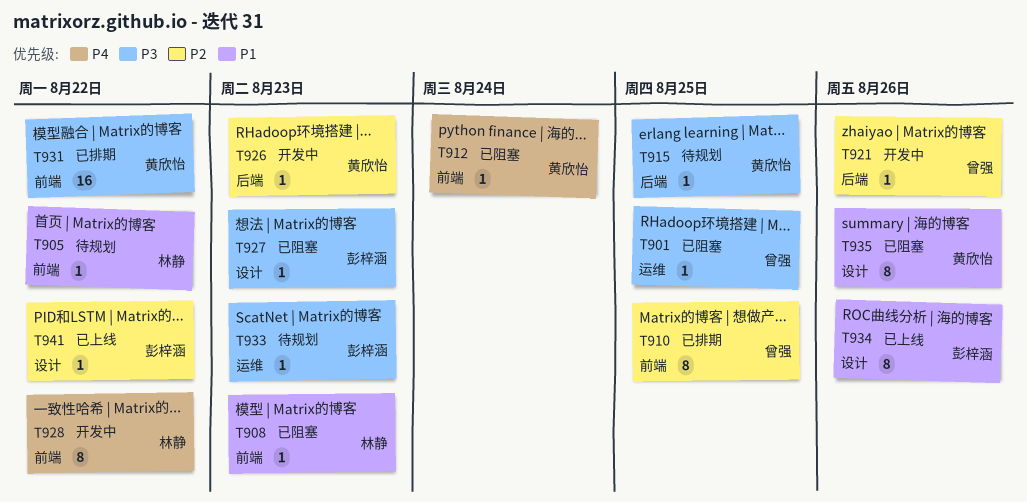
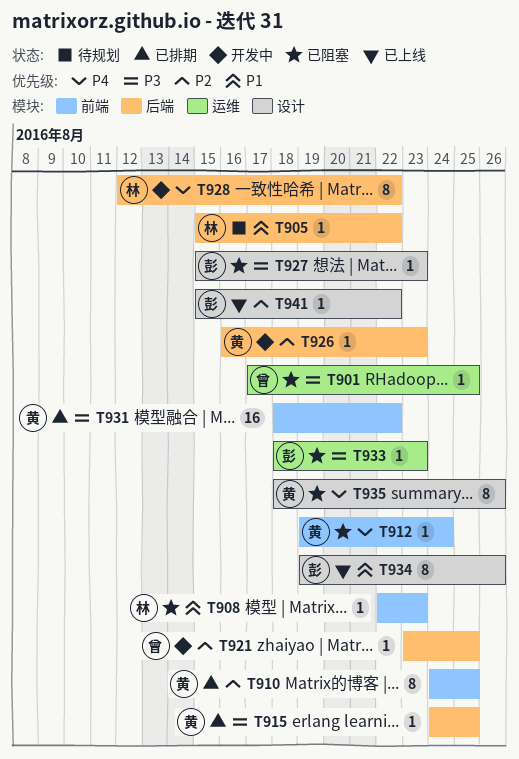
T905, label: 前端 -> 后端
T910, owner: 曾强 -> 黄欣怡
T915, status: 待规划 -> 已排期
T921, due: Aug 26 -> Aug 25
T928, label: 前端 -> 后端
T933, status: 待规划 -> 已阻塞
T935, priority: P1 -> P4

